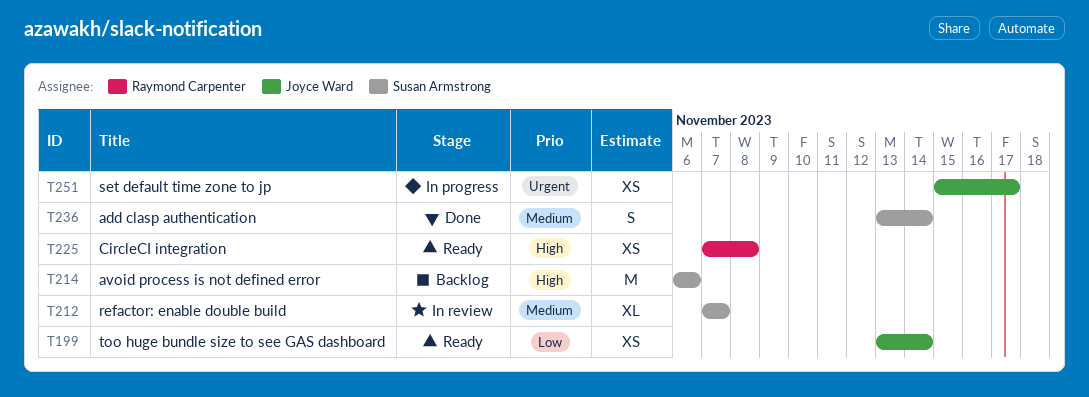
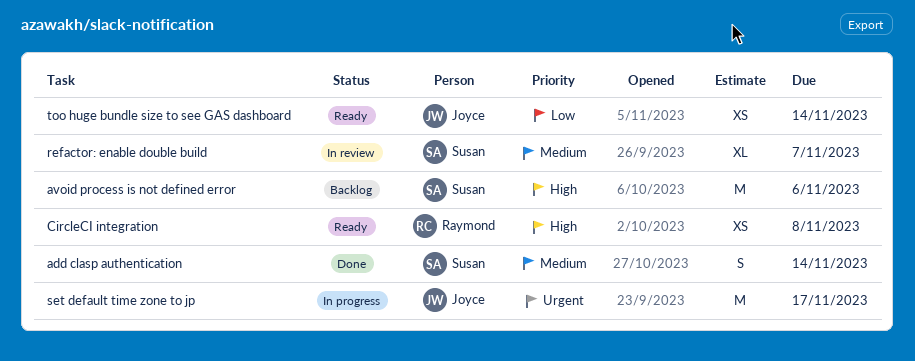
set default time zone to jp, estimate: XS -> M

